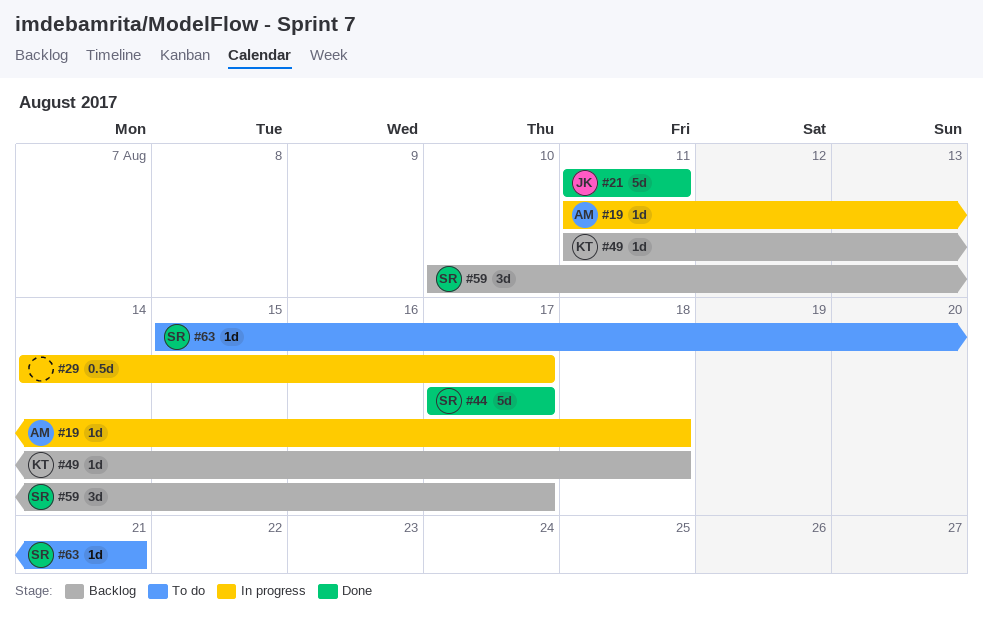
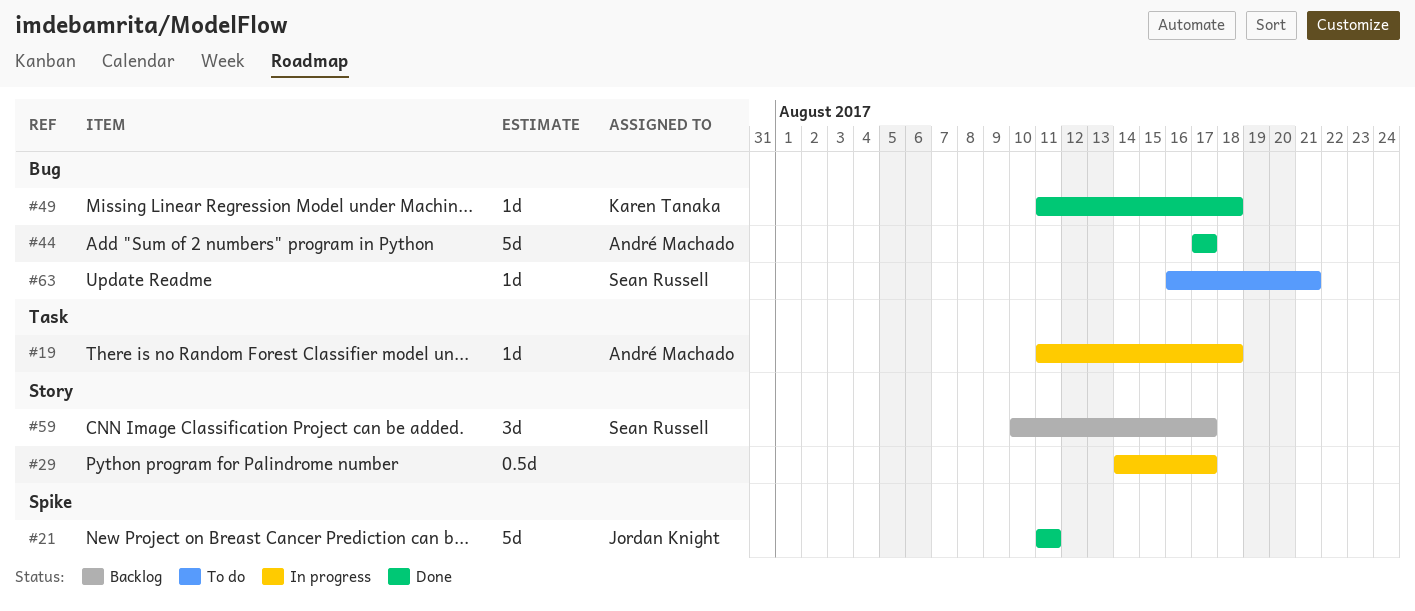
#44, owner: Sean Russell -> André Machado
#49, status: Backlog -> Done
#63, start: Aug 15 -> Aug 16

